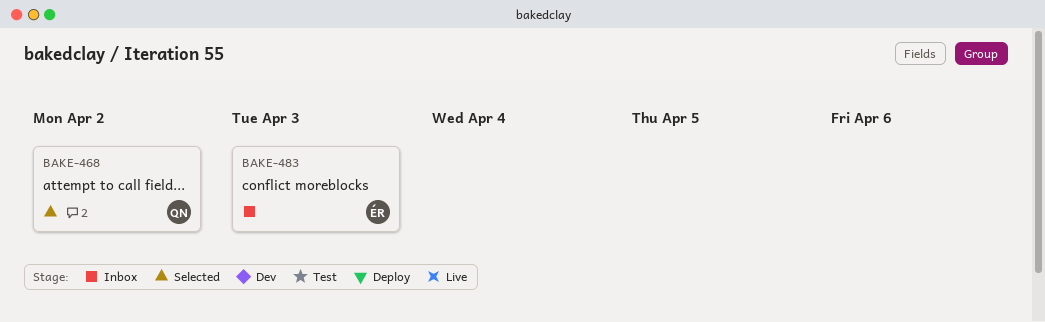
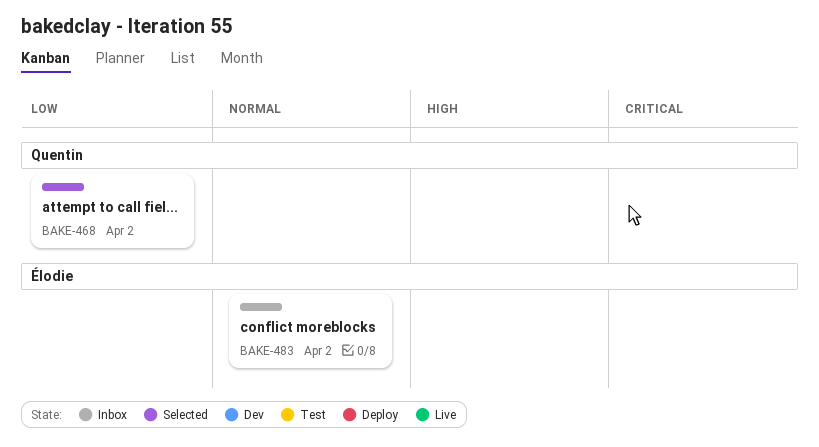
BAKE-483, due: Apr 3 -> Apr 2

